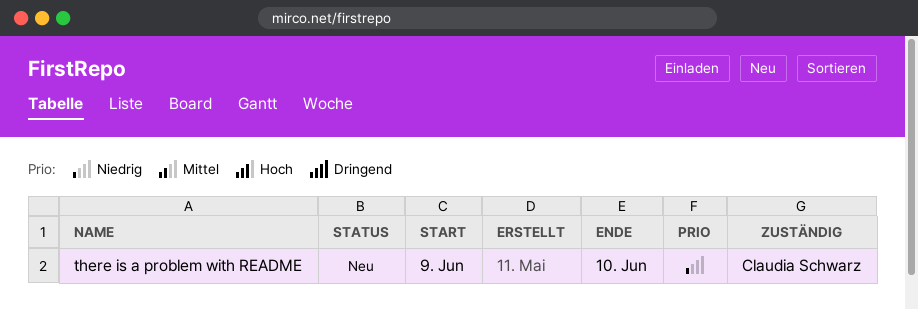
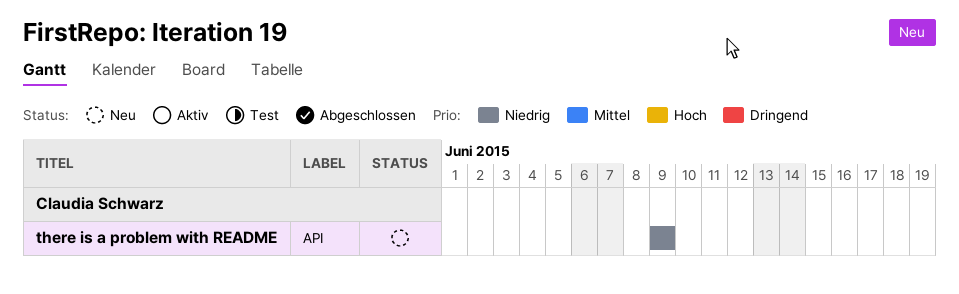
there is a problem with README, due: Jun 10 -> Jun 9

